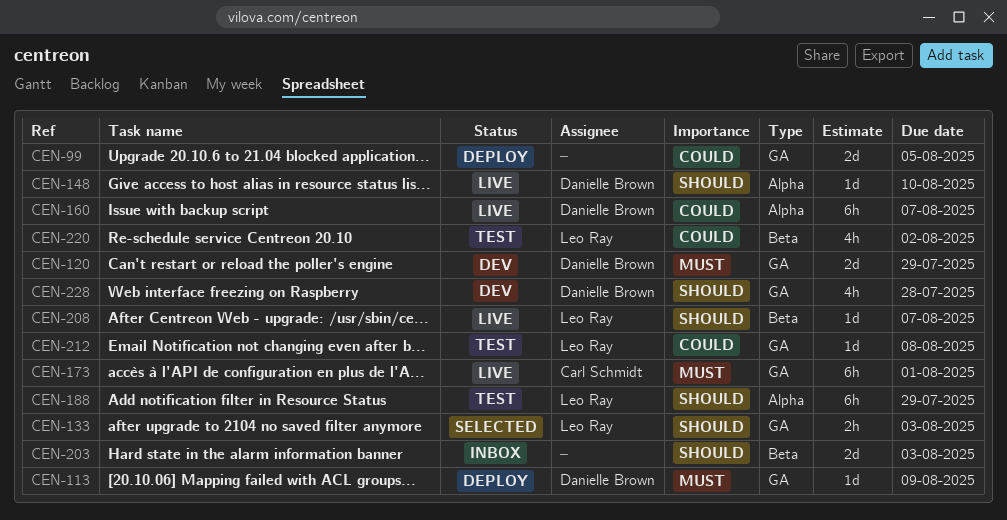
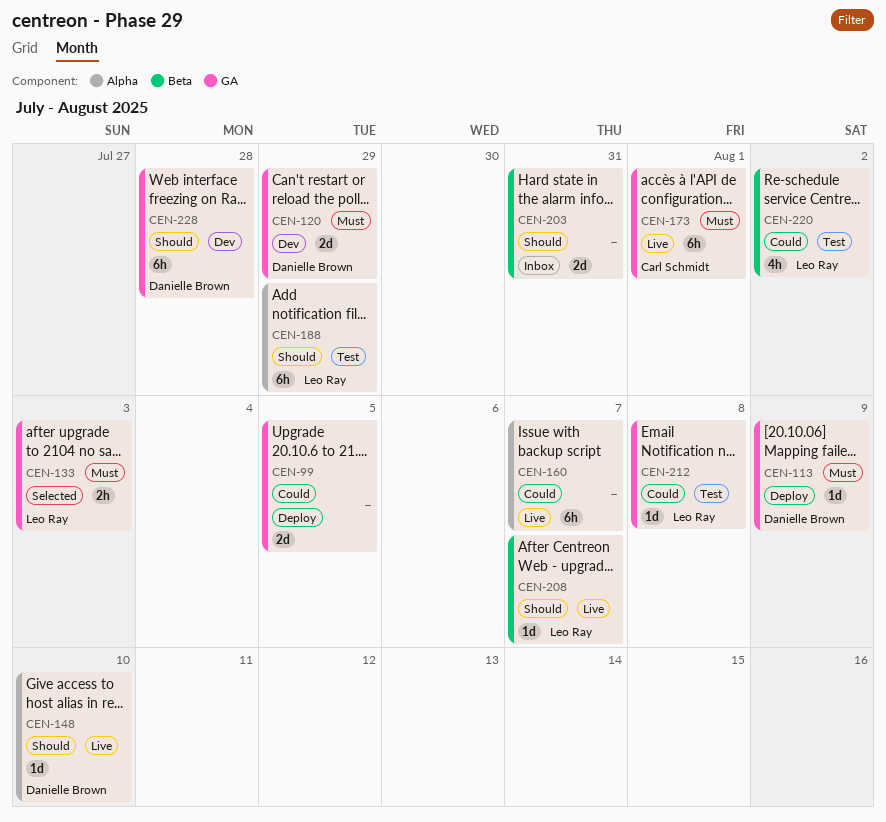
CEN-133, priority: Should -> Must
CEN-160, owner: Danielle Brown -> none
CEN-203, due: Aug 3 -> Jul 31
CEN-228, estimate: 4h -> 6h

